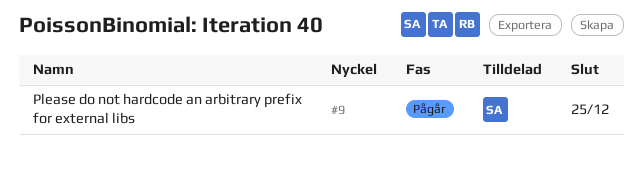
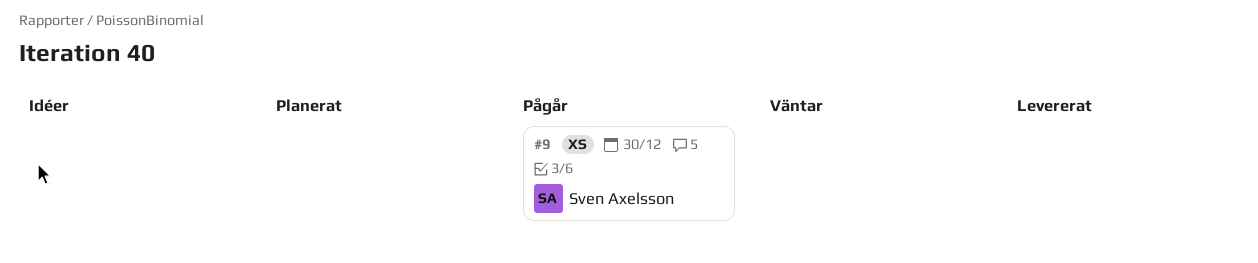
#9, due: Dec 25 -> Dec 30

